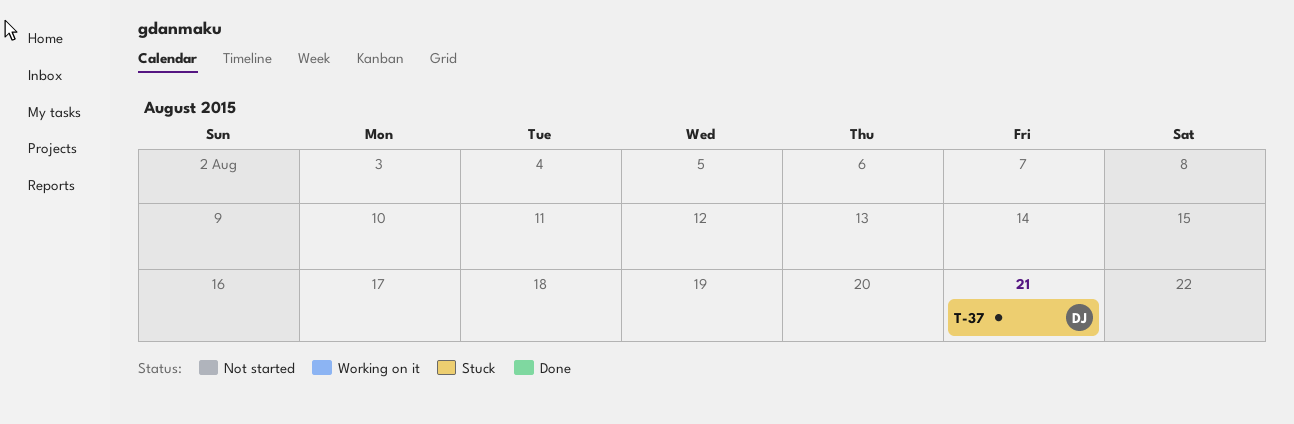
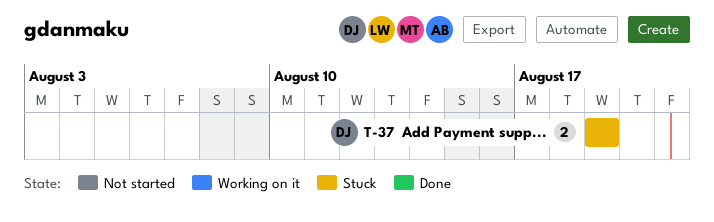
T-37, estimate: 1 -> 2
T-37, due: Aug 21 -> Aug 19

